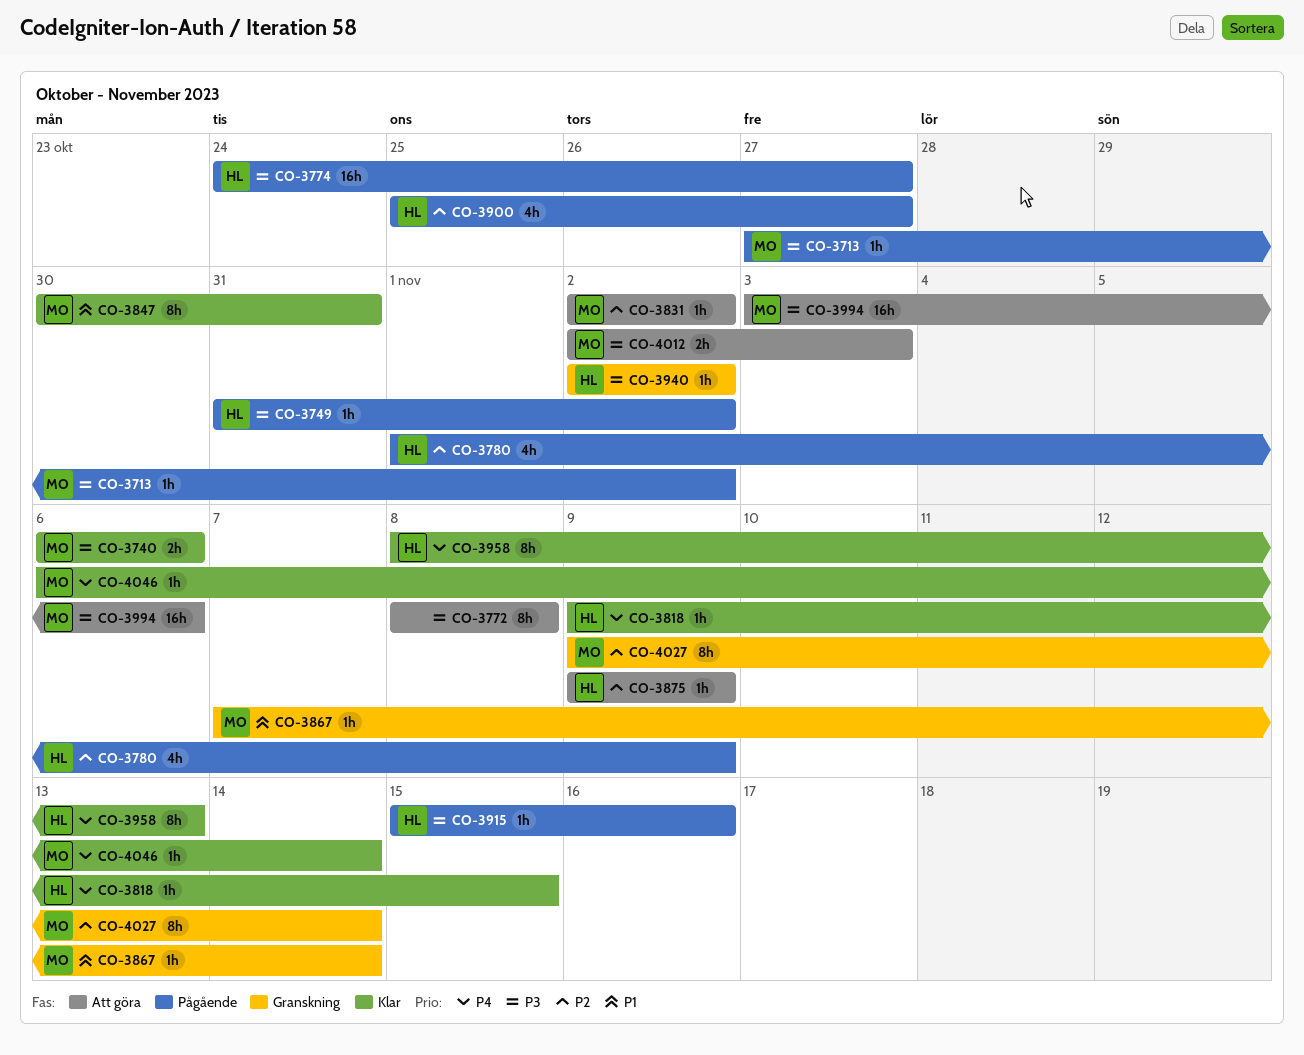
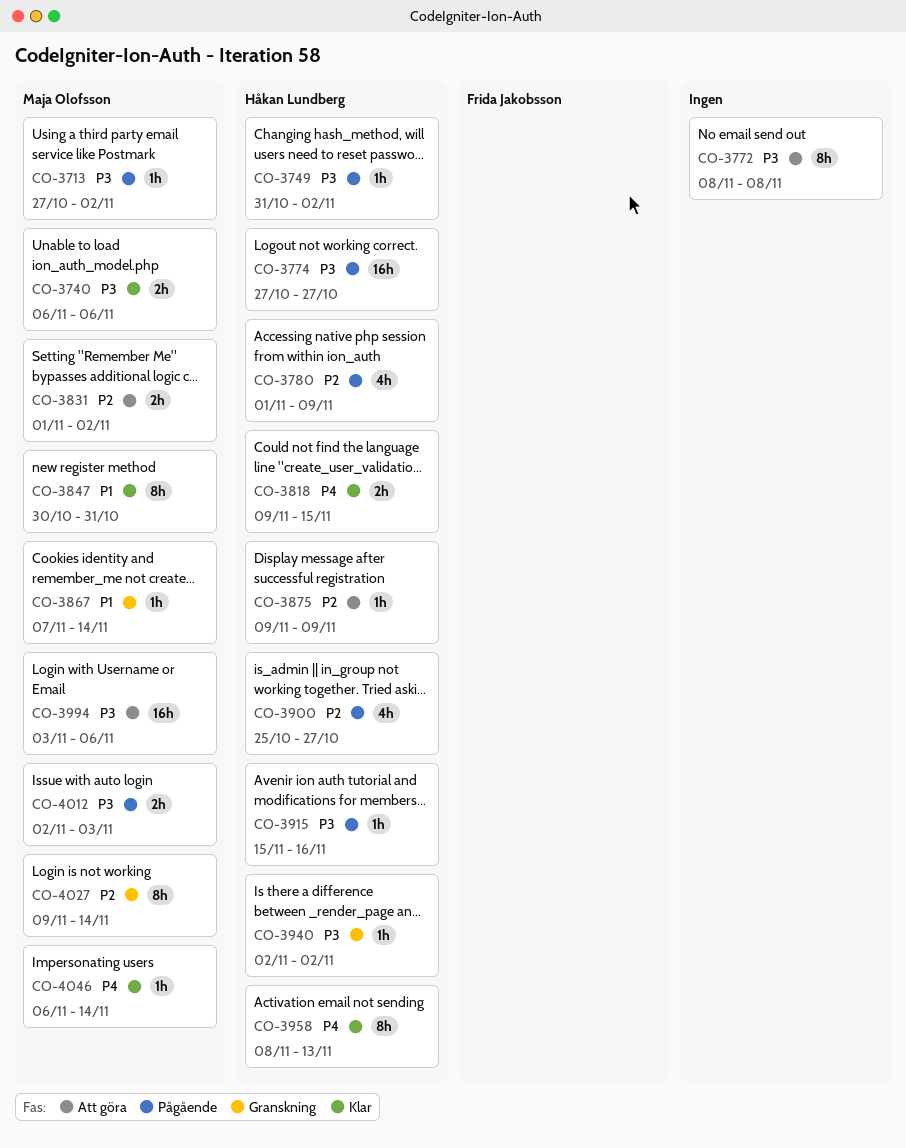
CO-3774, start: Oct 24 -> Oct 27
CO-3818, estimate: 1h -> 2h
CO-3831, estimate: 1h -> 2h
CO-3831, start: Nov 2 -> Nov 1
CO-4012, status: Att göra -> Pågående

